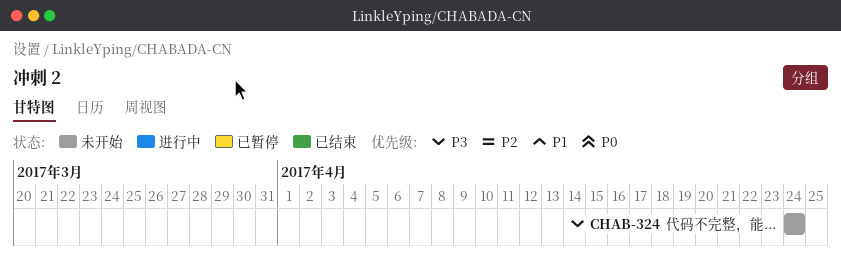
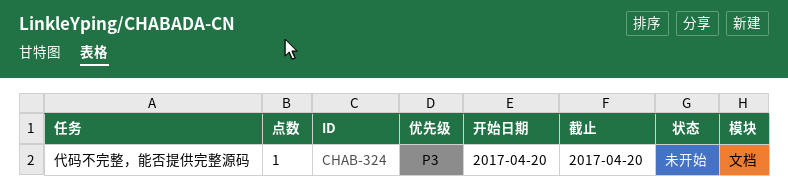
CHAB-324, start: Apr 24 -> Apr 20
CHAB-324, due: Apr 24 -> Apr 20

